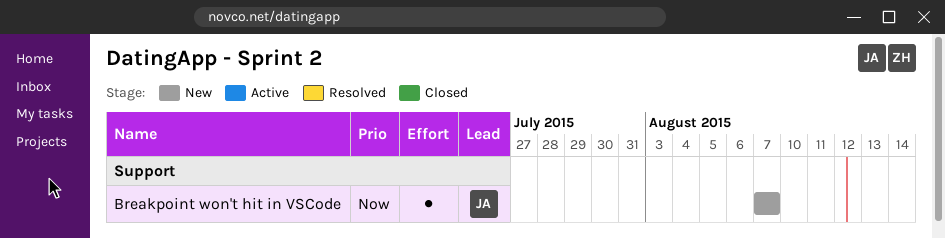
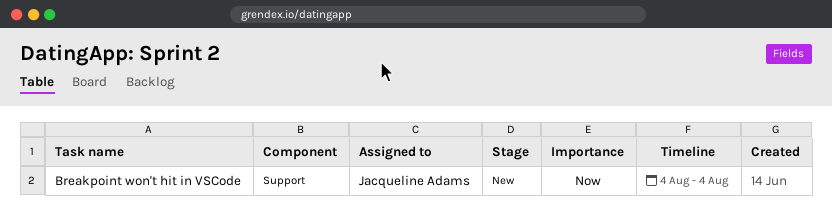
Breakpoint won't hit in VSCode, start: Aug 7 -> Aug 4
Breakpoint won't hit in VSCode, due: Aug 7 -> Aug 4

